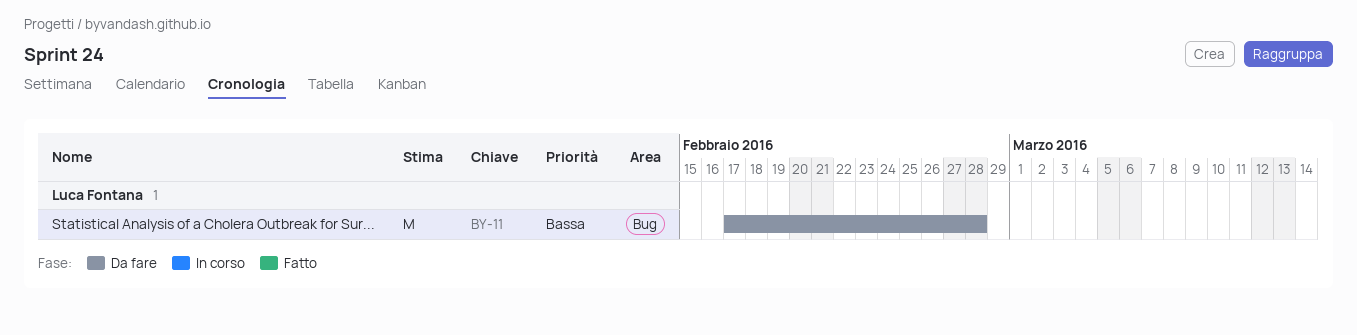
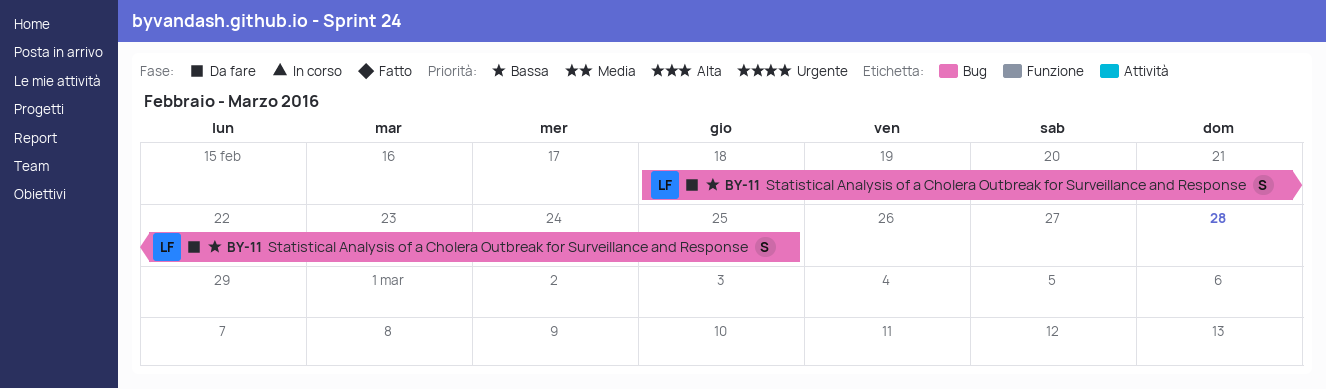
BY-11, estimate: M -> S
BY-11, start: Feb 17 -> Feb 18
BY-11, due: Feb 28 -> Feb 25

